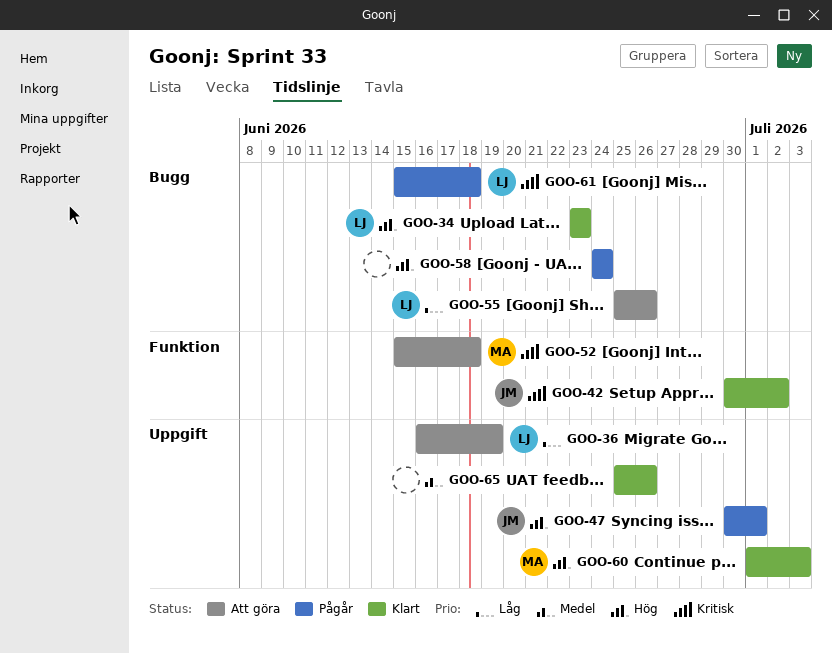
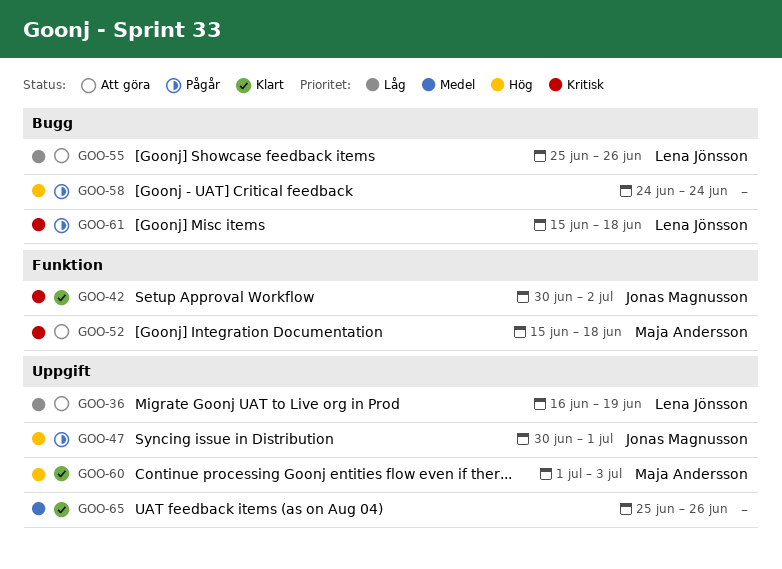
GOO-34: present -> none

